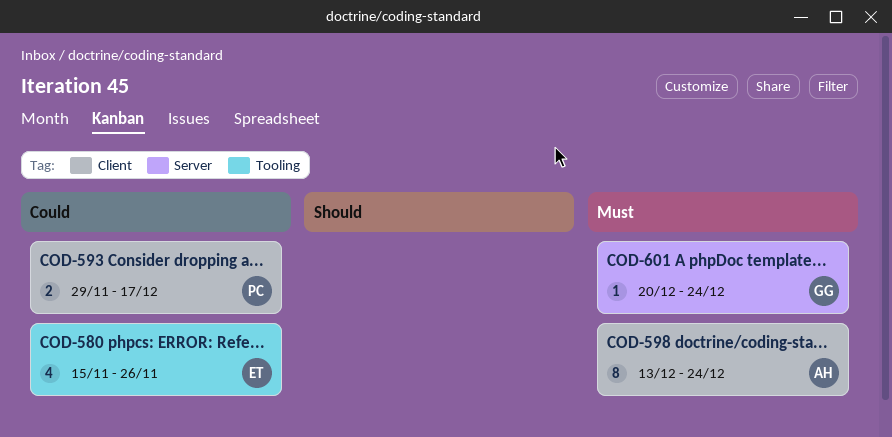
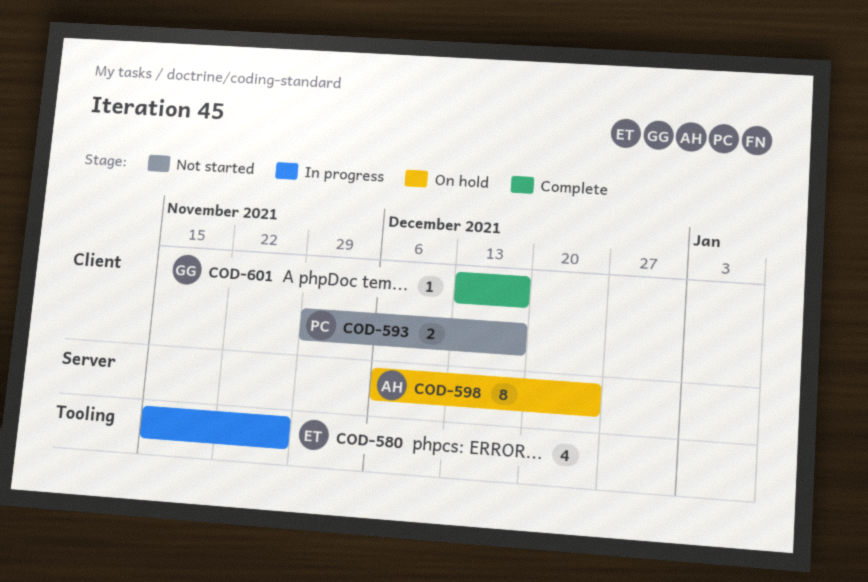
COD-598, label: Client -> Server
COD-598, start: Dec 13 -> Dec 6
COD-601, label: Server -> Client
COD-601, start: Dec 20 -> Dec 13
COD-601, due: Dec 24 -> Dec 17

